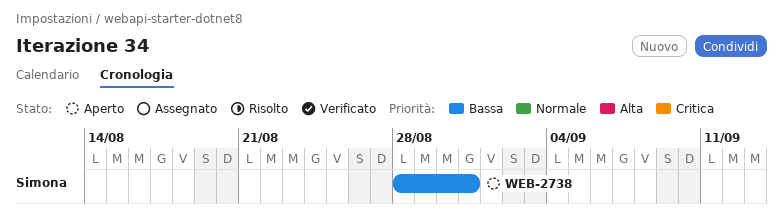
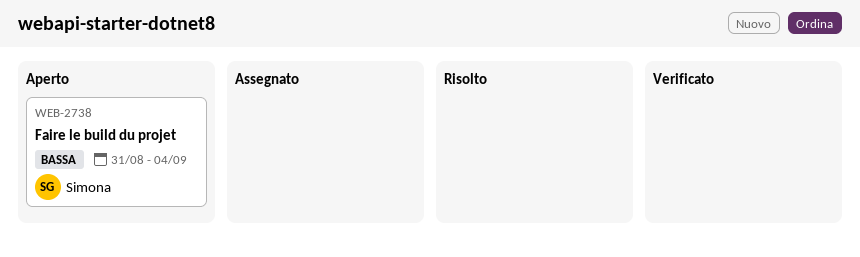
WEB-2738, start: Aug 28 -> Aug 31
WEB-2738, due: Aug 31 -> Sep 4

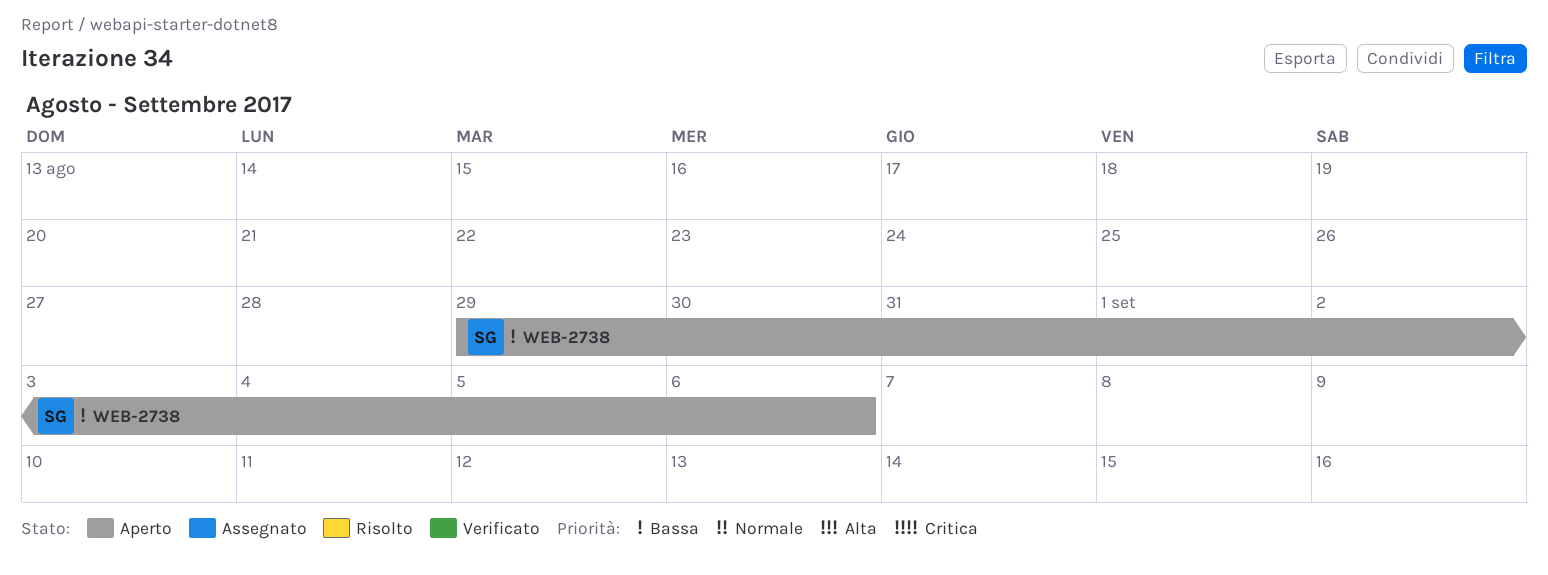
WEB-2738, start: Aug 31 -> Aug 29
WEB-2738, due: Sep 4 -> Sep 6

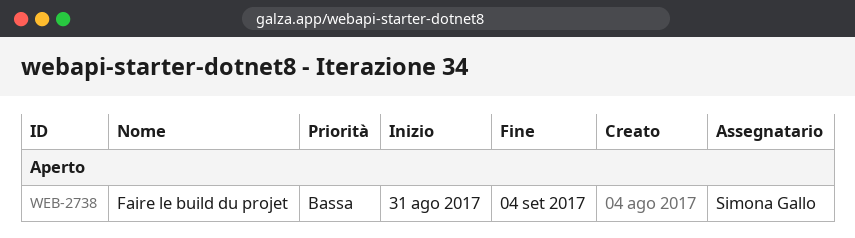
WEB-2738, start: Aug 29 -> Aug 31
WEB-2738, due: Sep 6 -> Sep 4

